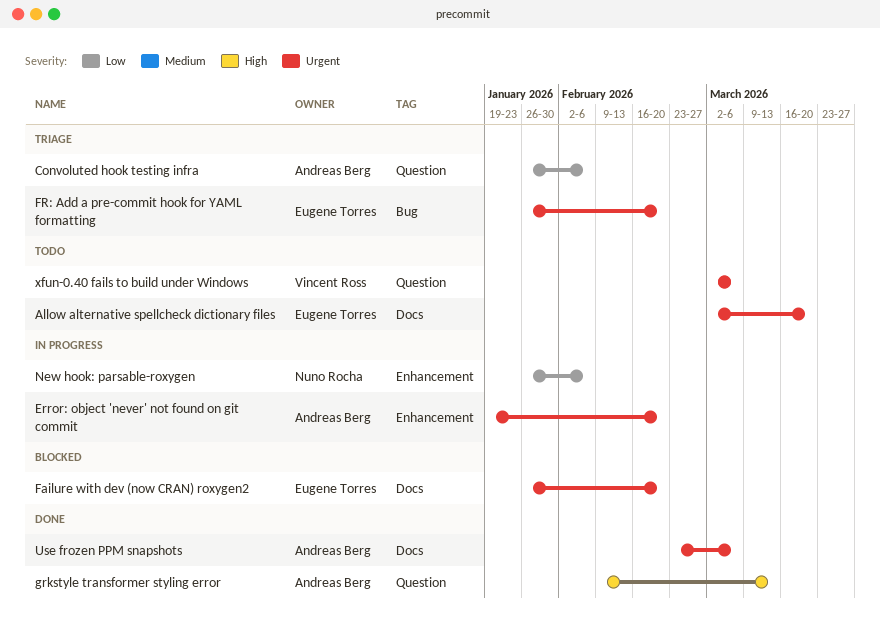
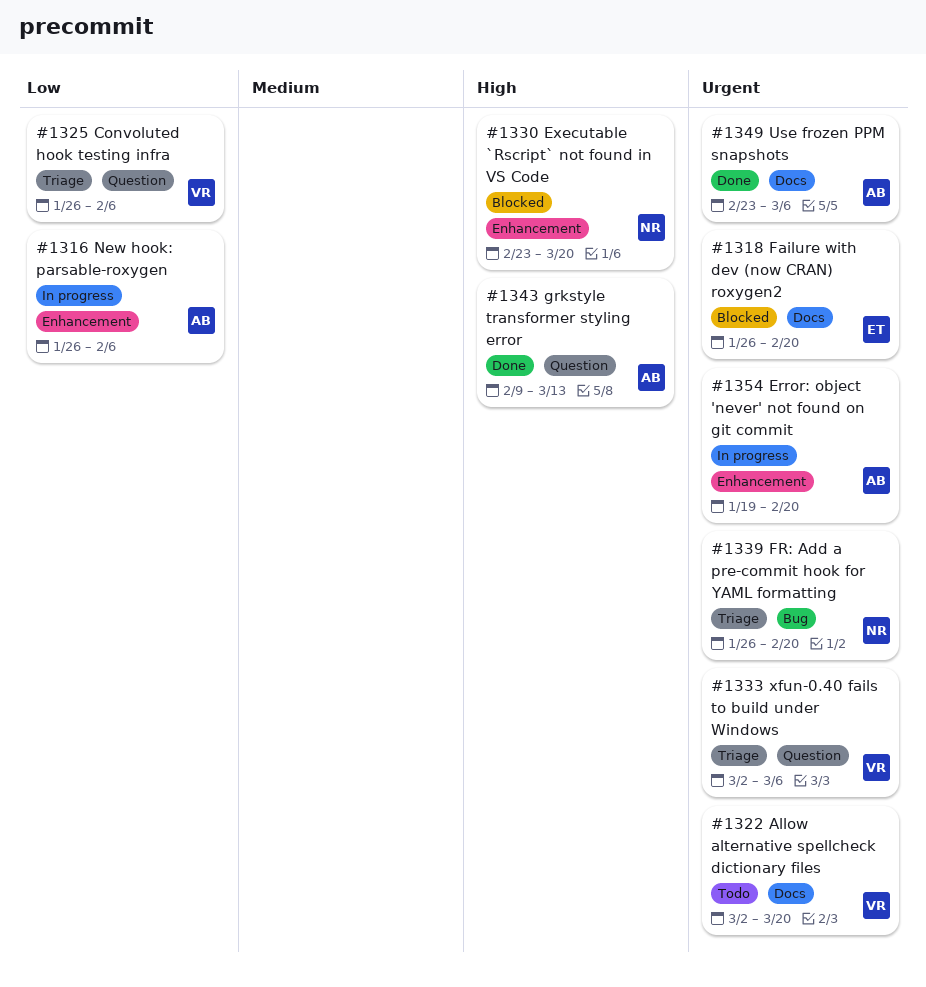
Allow alternative spellcheck dictionary files, owner: Eugene Torres -> Vincent Ross
Convoluted hook testing infra, owner: Andreas Berg -> Vincent Ross
Executable `Rscript` not found in VS Code: none -> present
FR: Add a pre-commit hook for YAML formatting, owner: Eugene Torres -> Nuno Rocha
New hook: parsable-roxygen, owner: Nuno Rocha -> Andreas Berg
xfun-0.40 fails to build under Windows, status: Todo -> Triage

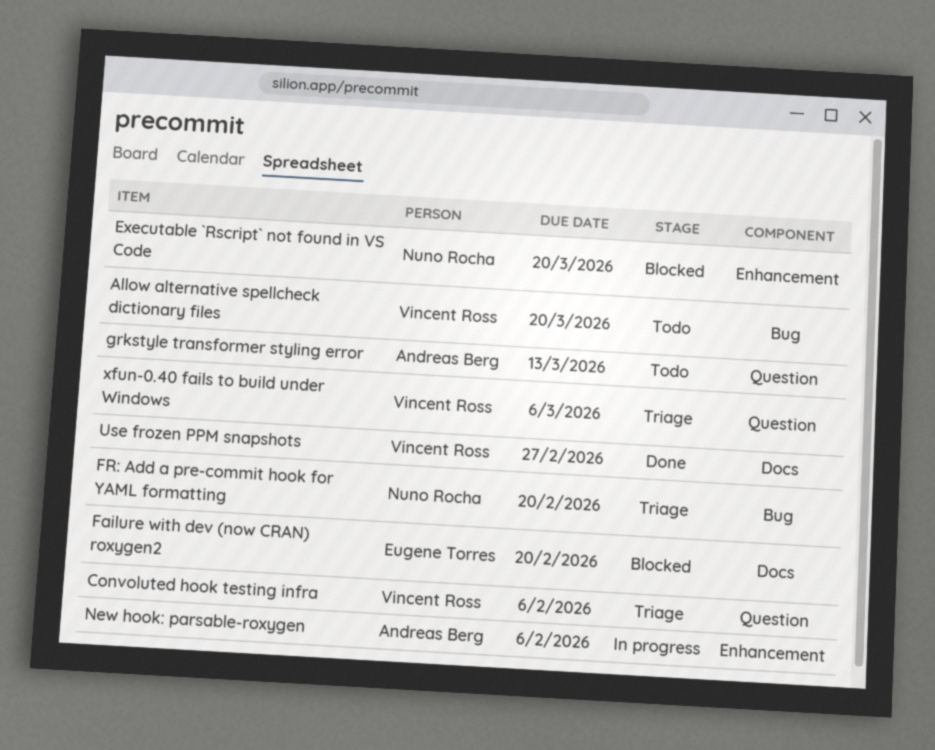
Allow alternative spellcheck dictionary files, label: Docs -> Bug
Error: object 'never' not found on git commit: present -> none
grkstyle transformer styling error, status: Done -> Todo
Use frozen PPM snapshots, owner: Andreas Berg -> Vincent Ross
Use frozen PPM snapshots, due: Mar 6 -> Feb 27

